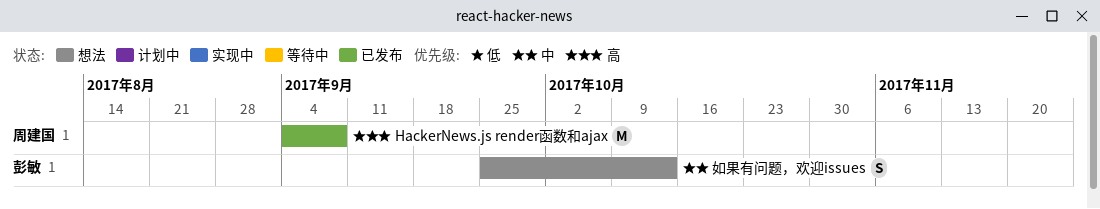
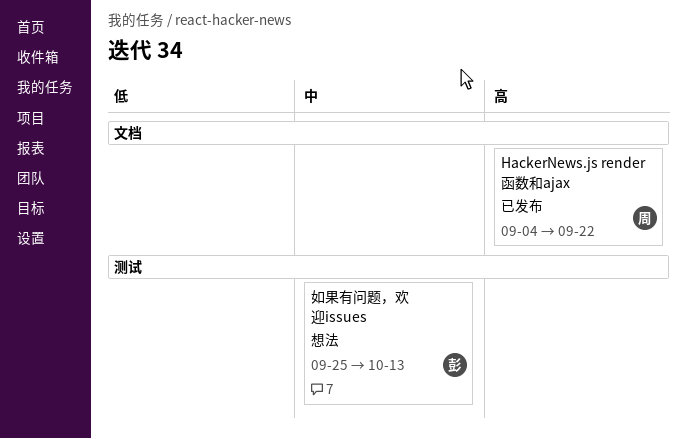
HackerNews.js render函数和ajax, due: Sep 8 -> Sep 22

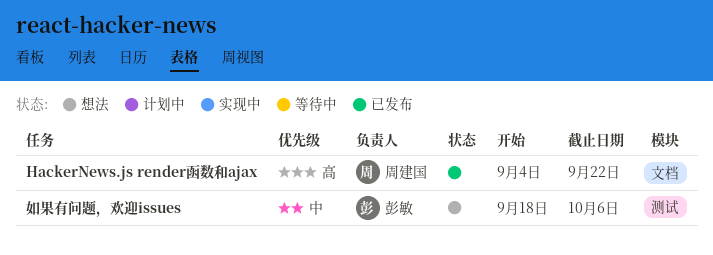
如果有问题，欢迎issues, start: Sep 25 -> Sep 18
如果有问题，欢迎issues, due: Oct 13 -> Oct 6

